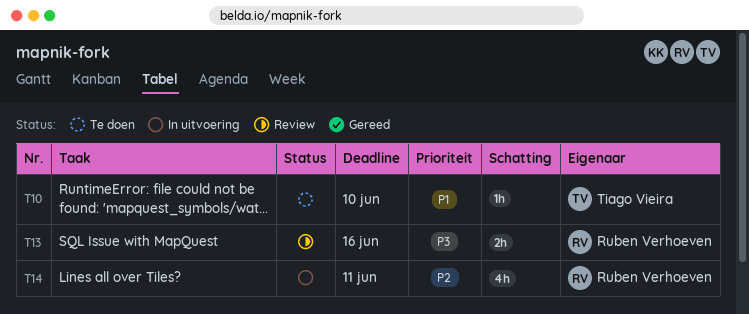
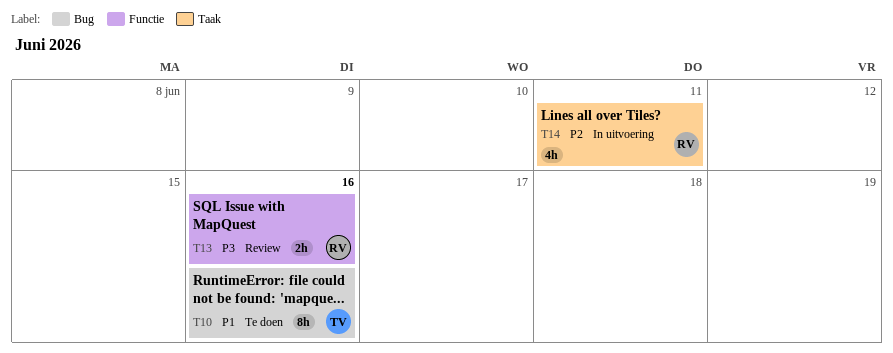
T10, estimate: 1h -> 8h
T10, due: Jun 10 -> Jun 16

